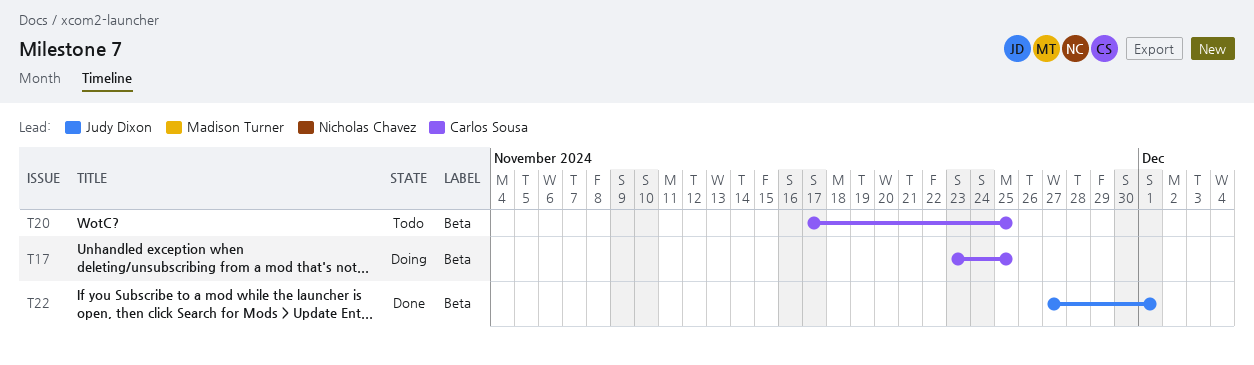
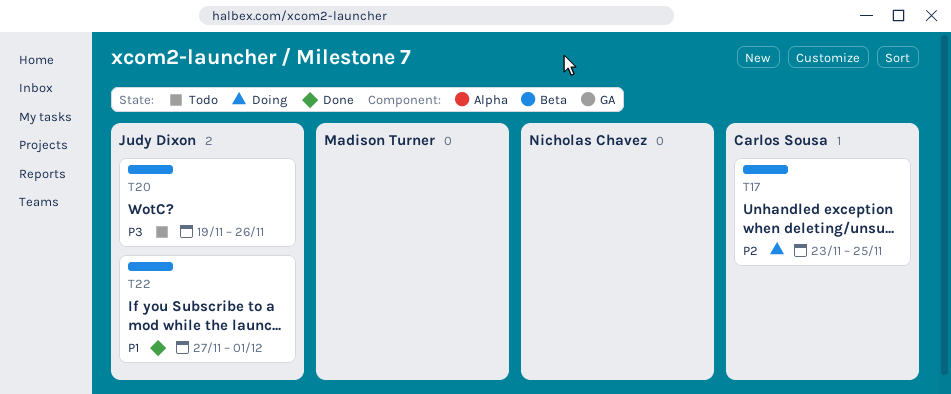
T20, owner: Carlos Sousa -> Judy Dixon
T20, start: Nov 17 -> Nov 19
T20, due: Nov 25 -> Nov 26

